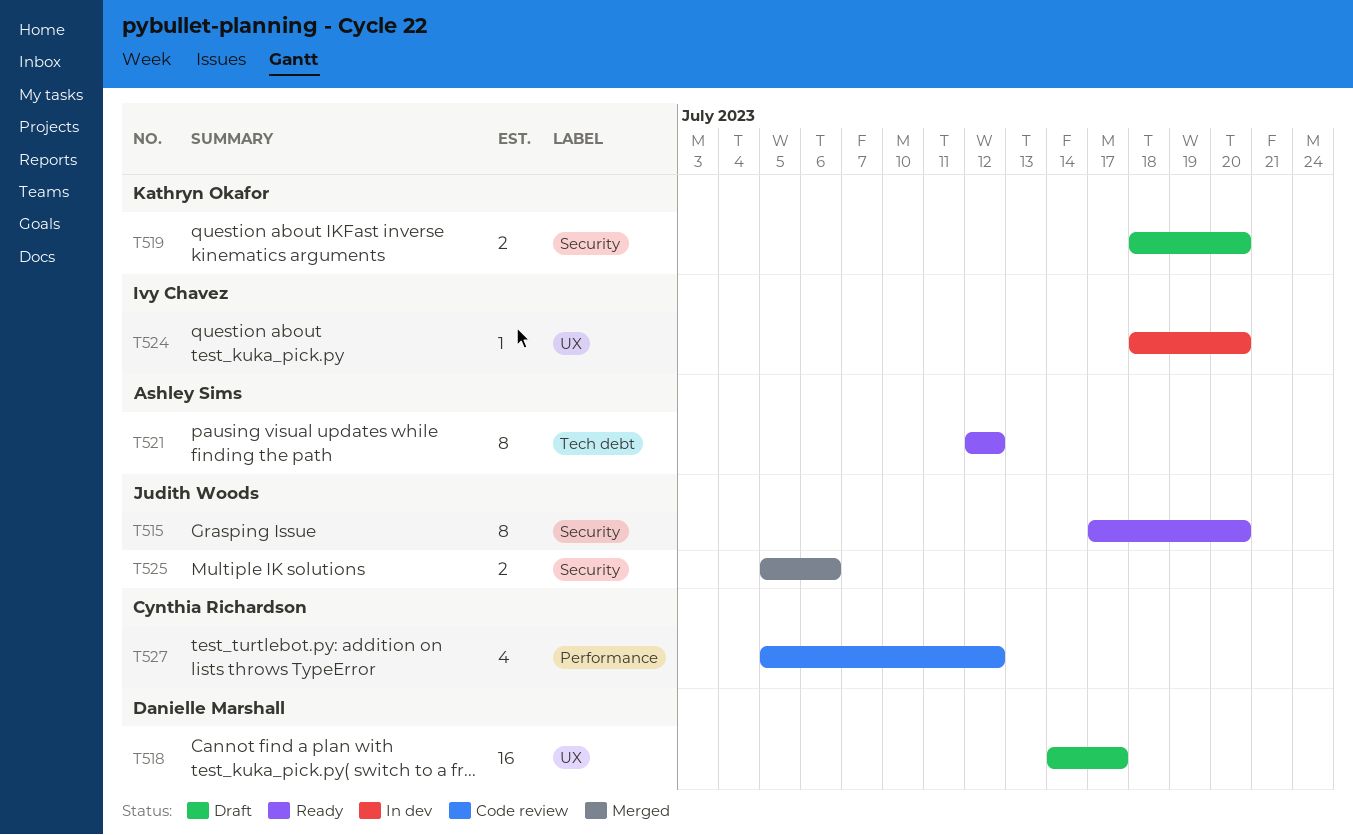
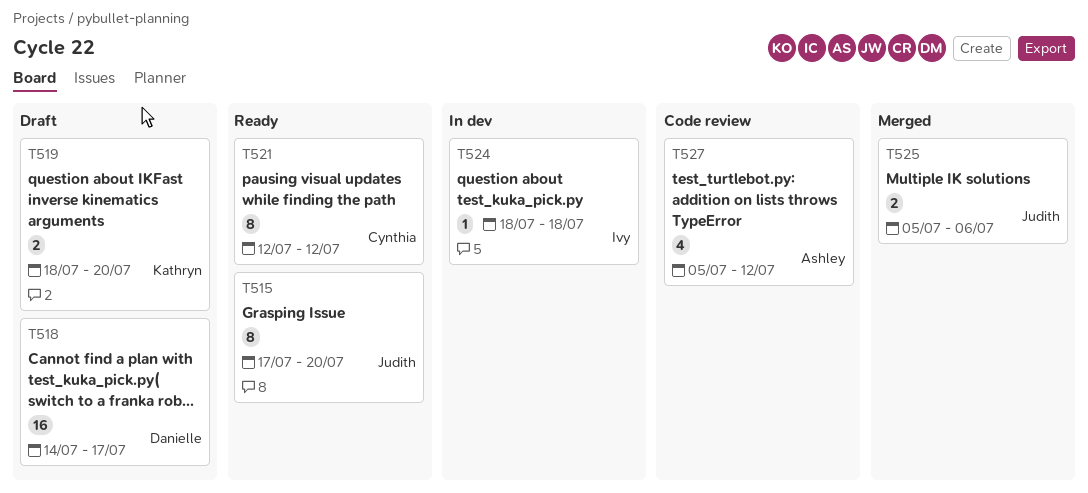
T521, owner: Ashley Sims -> Cynthia Richardson
T524, due: Jul 20 -> Jul 18
T527, owner: Cynthia Richardson -> Ashley Sims

